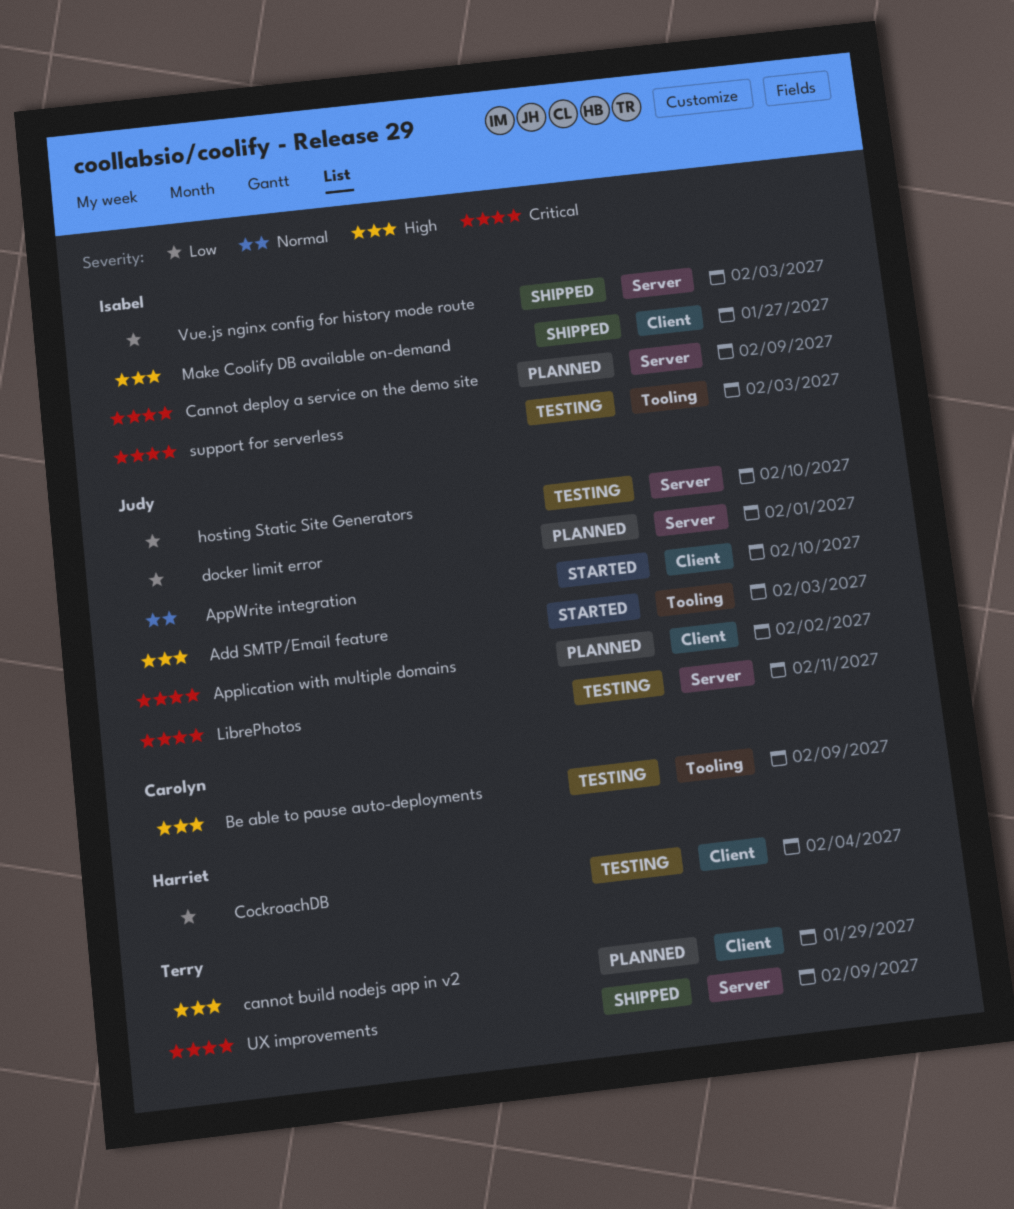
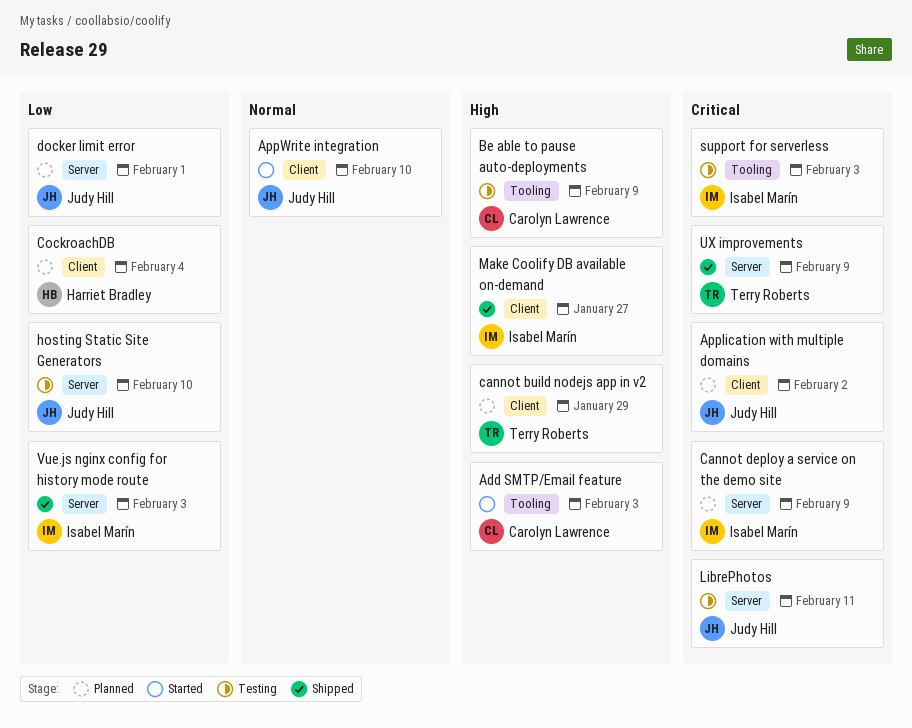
Add SMTP/Email feature, owner: Judy Hill -> Carolyn Lawrence
CockroachDB, status: Testing -> Planned

